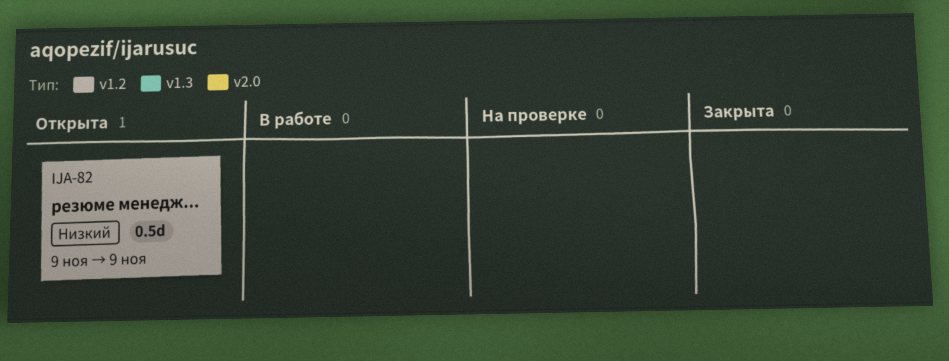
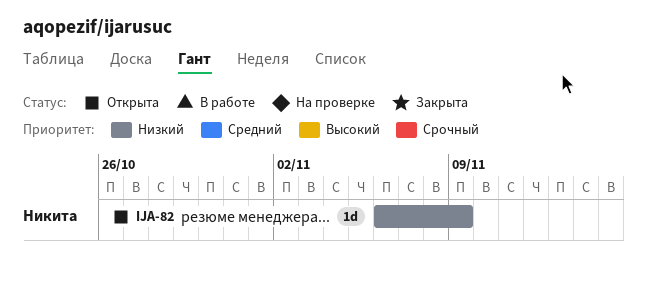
IJA-82, estimate: 0.5d -> 1d
IJA-82, start: Nov 9 -> Nov 6

